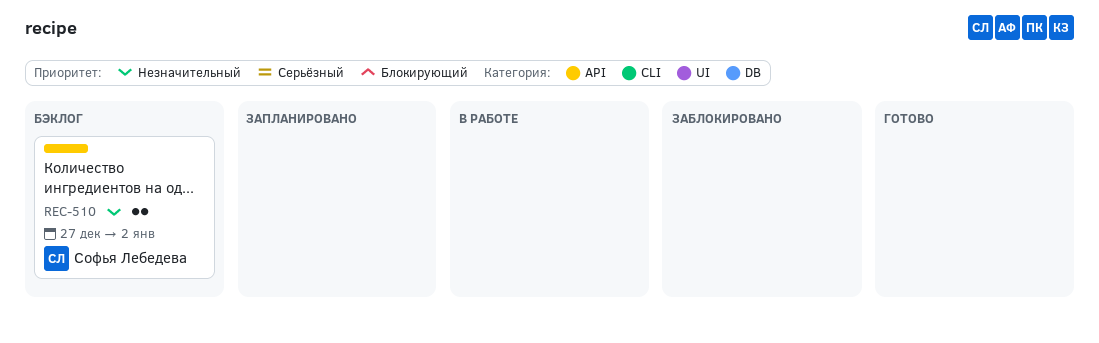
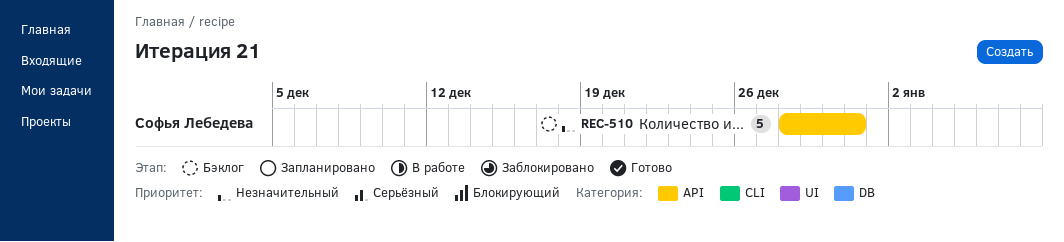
REC-510, estimate: 2 -> 5
REC-510, start: Dec 27 -> Dec 28
REC-510, due: Jan 2 -> Dec 31

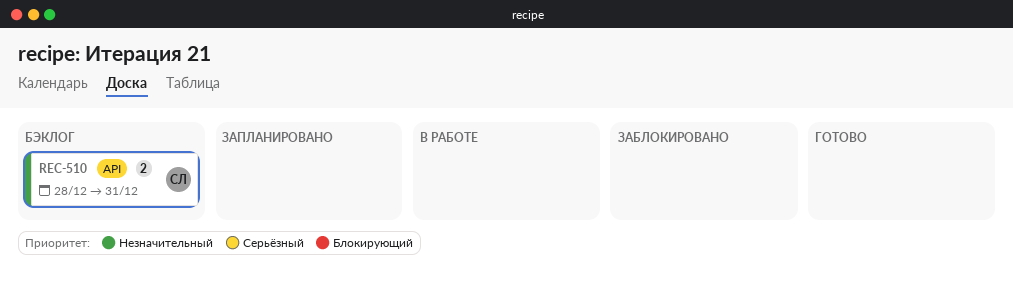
REC-510, estimate: 5 -> 2

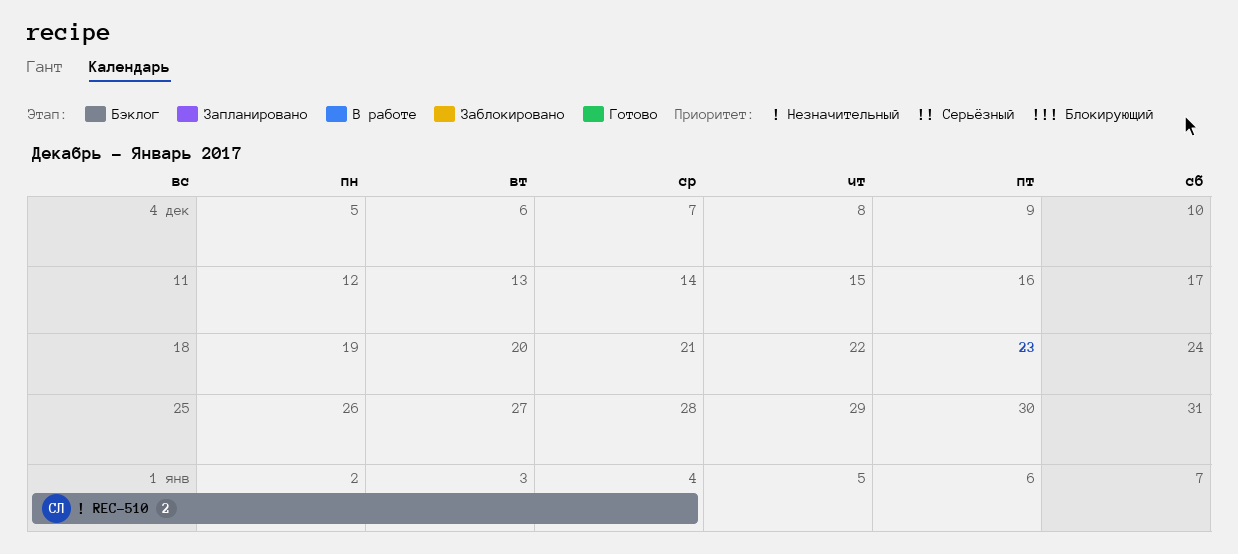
REC-510, start: Dec 28 -> Jan 1
REC-510, due: Dec 31 -> Jan 4

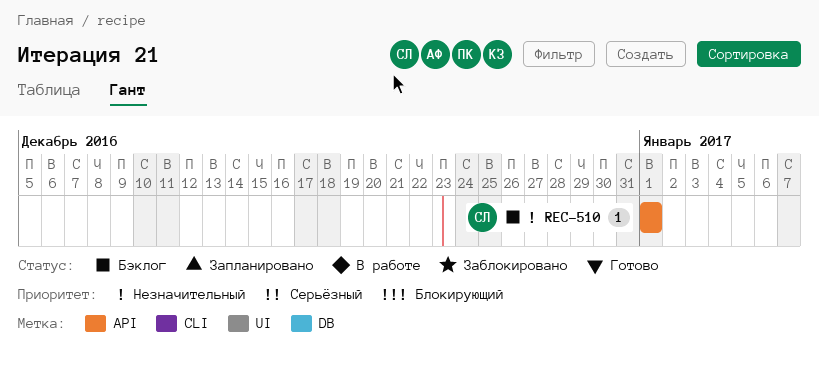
REC-510, estimate: 2 -> 1
REC-510, due: Jan 4 -> Jan 1

